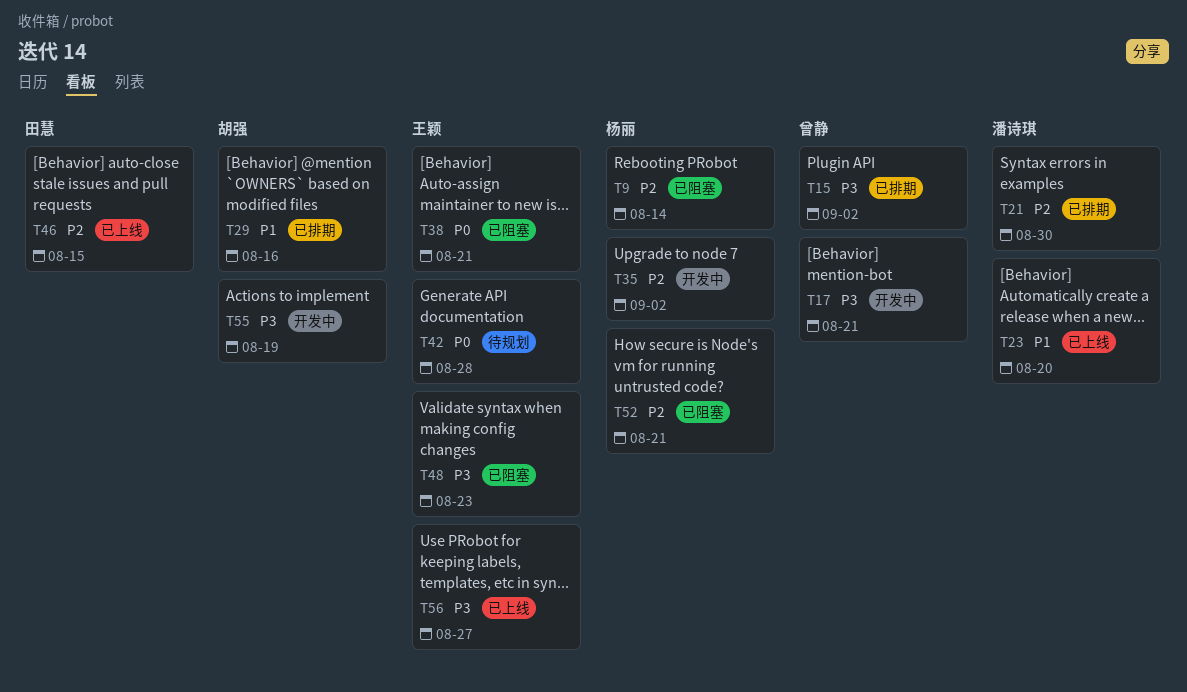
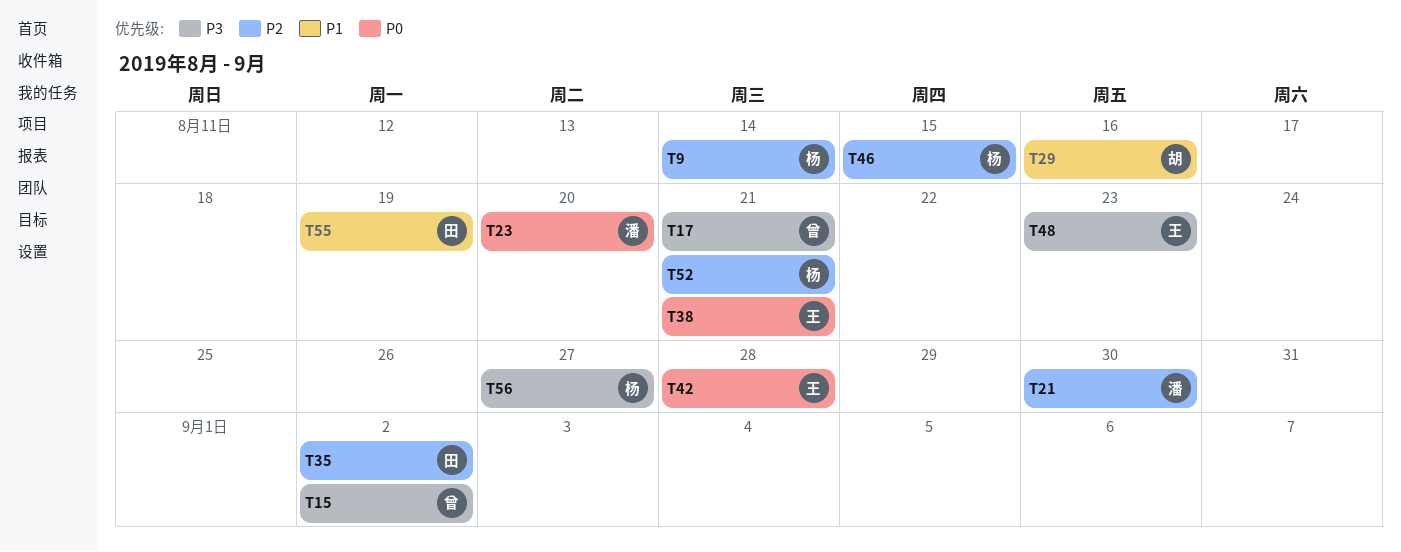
T23, priority: P1 -> P0
T35, owner: 杨丽 -> 田慧
T46, owner: 田慧 -> 杨丽
T55, owner: 胡强 -> 田慧
T55, priority: P3 -> P1
T56, owner: 王颖 -> 杨丽

